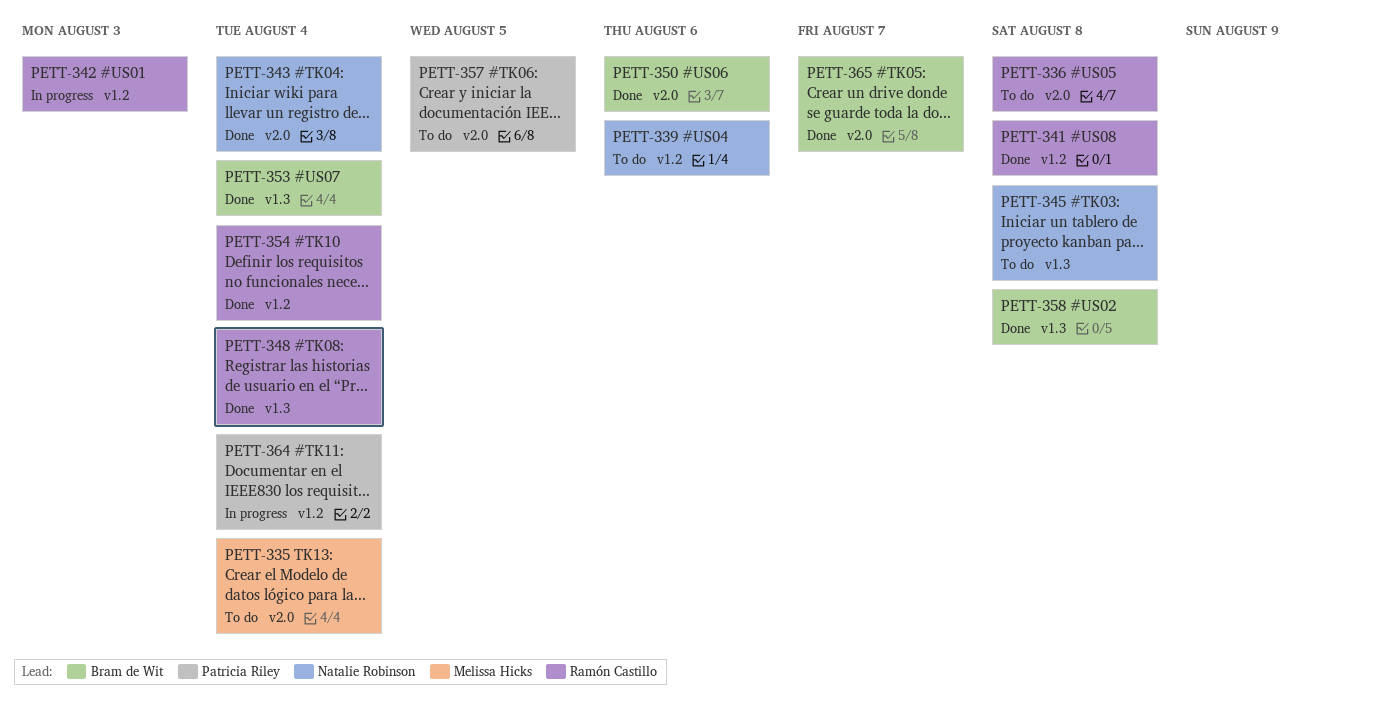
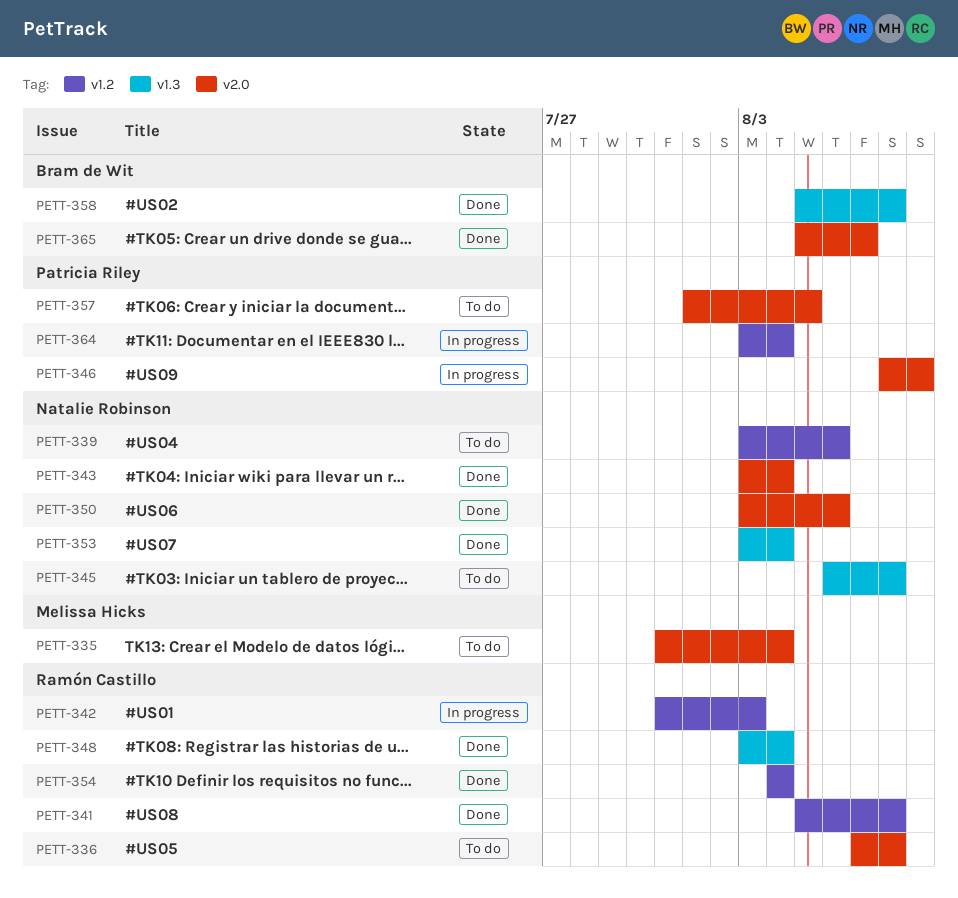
PETT-346: none -> present
PETT-350, owner: Bram de Wit -> Natalie Robinson
PETT-353, owner: Bram de Wit -> Natalie Robinson

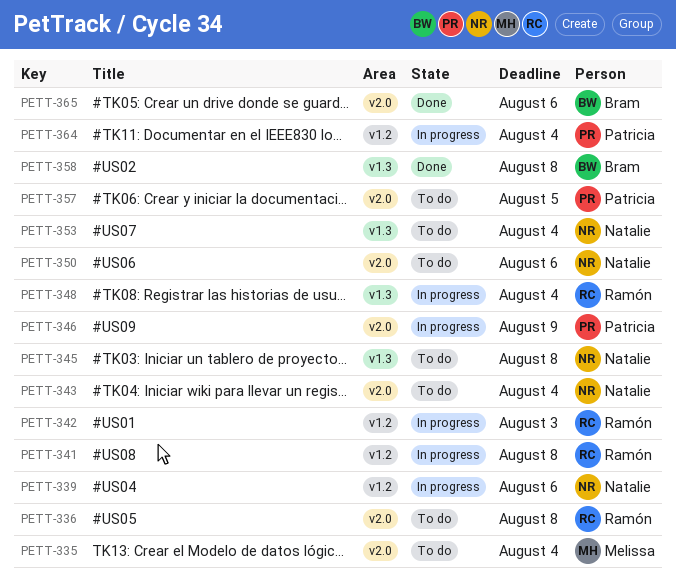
PETT-339, status: To do -> In progress
PETT-341, status: Done -> In progress
PETT-343, status: Done -> To do
PETT-348, status: Done -> In progress
PETT-350, status: Done -> To do
PETT-353, status: Done -> To do
PETT-354: present -> none
PETT-365, due: Aug 7 -> Aug 6

